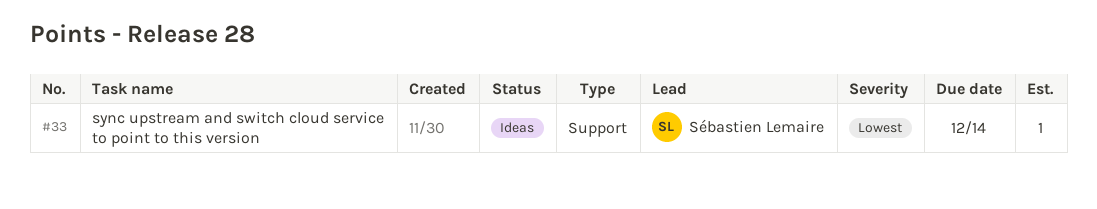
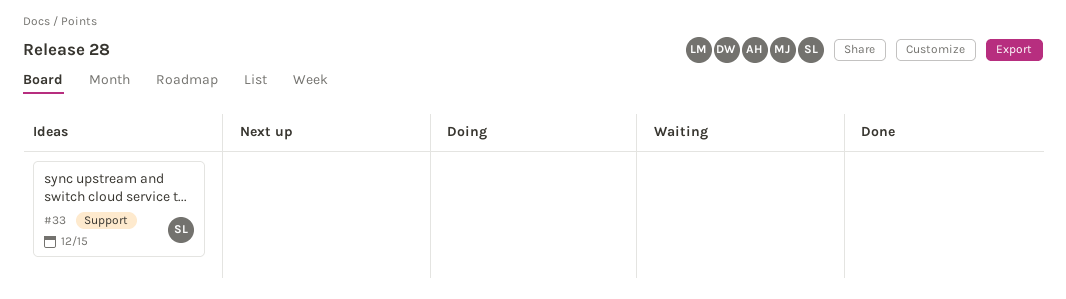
#33, due: Dec 14 -> Dec 15

